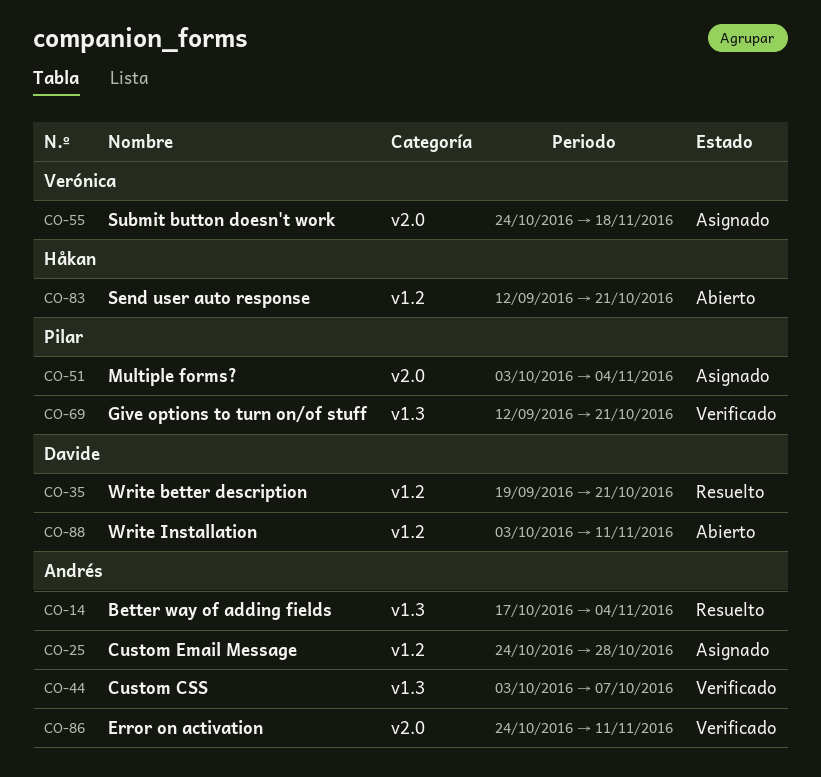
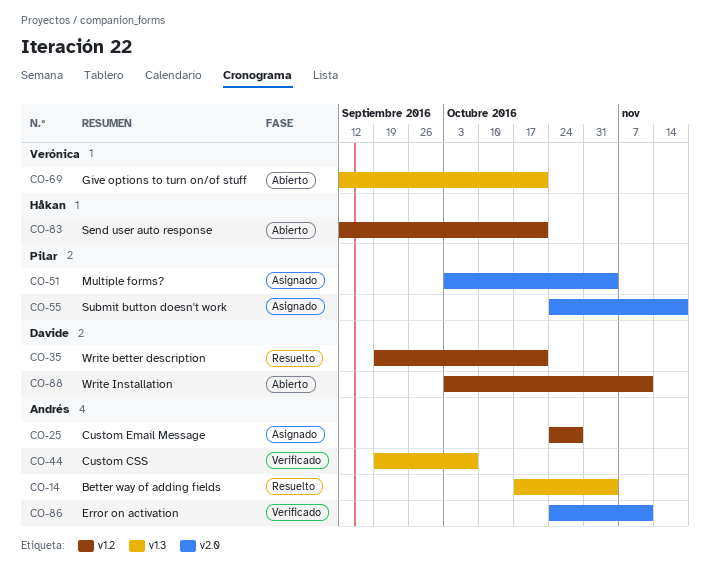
CO-44, start: Oct 3 -> Sep 19
CO-55, owner: Verónica -> Pilar
CO-69, status: Verificado -> Abierto
CO-69, owner: Pilar -> Verónica

